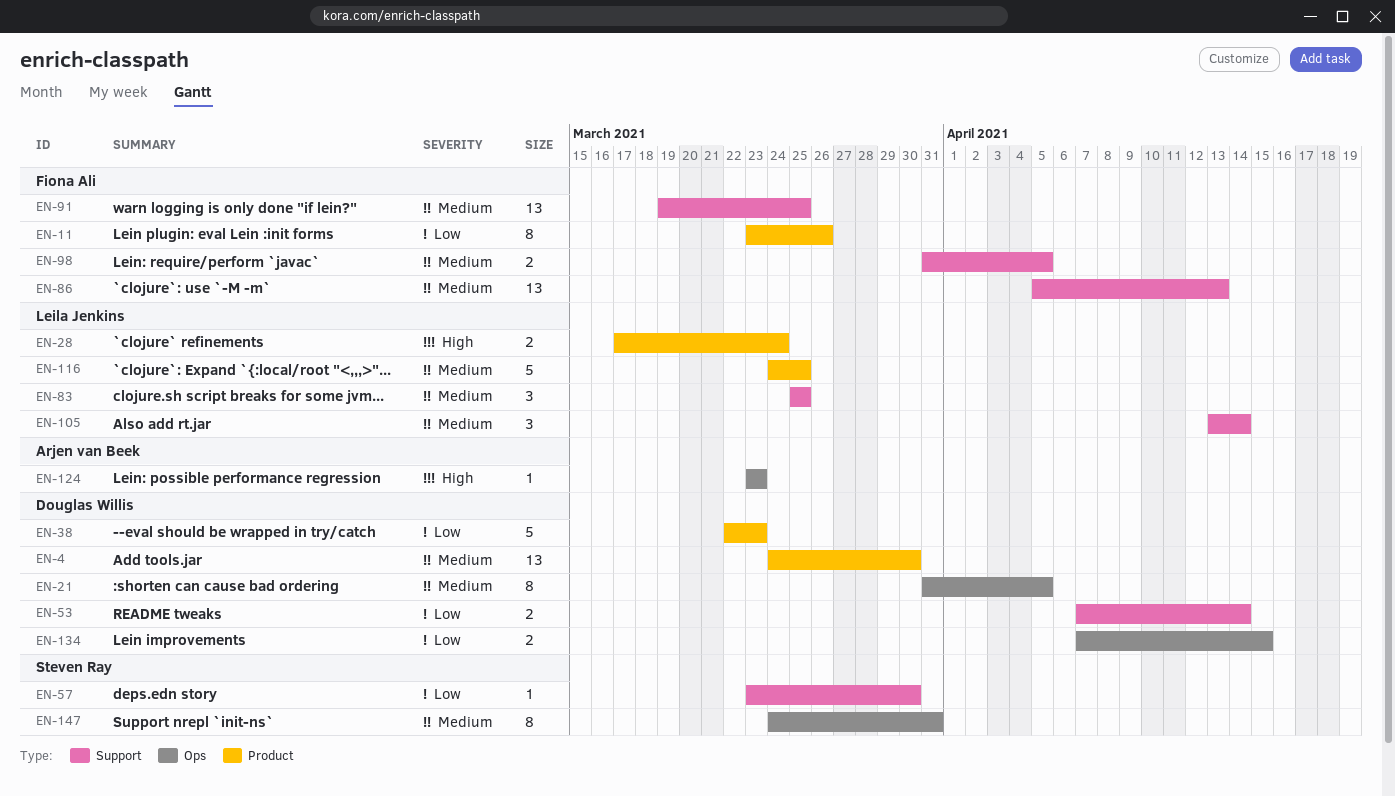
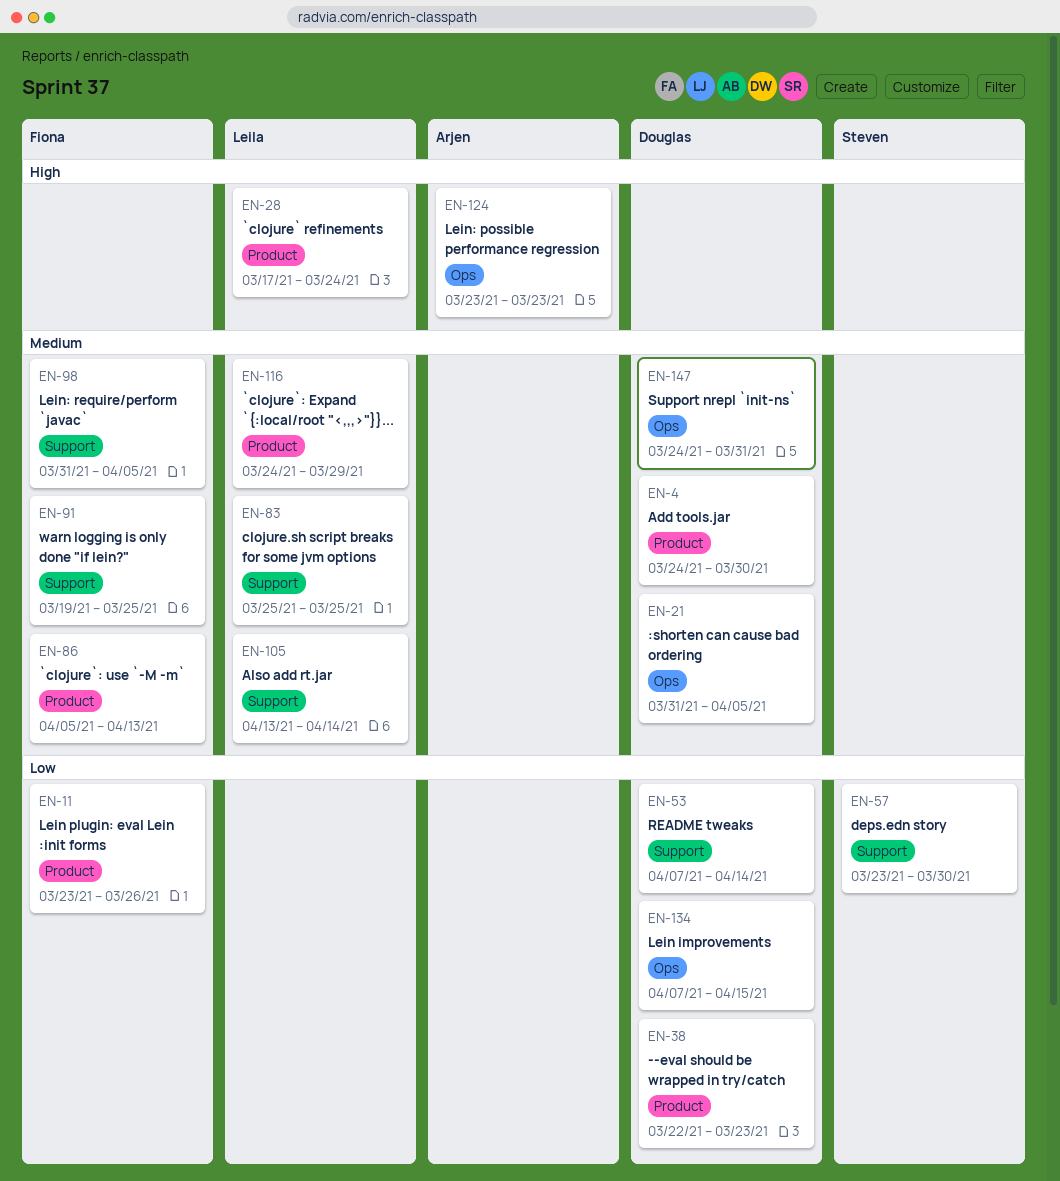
EN-86, label: Support -> Product
EN-116, due: Mar 25 -> Mar 29
EN-147, owner: Steven Ray -> Douglas Willis

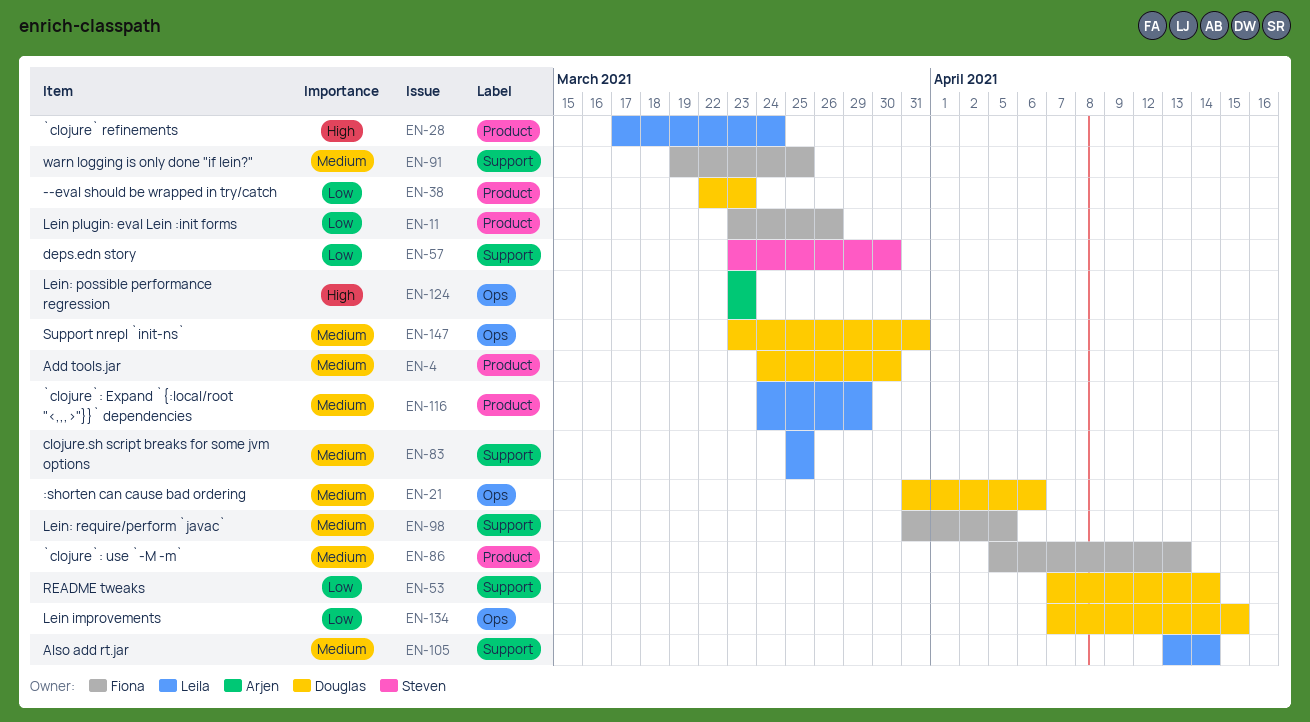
EN-21, due: Apr 5 -> Apr 6
EN-147, start: Mar 24 -> Mar 23

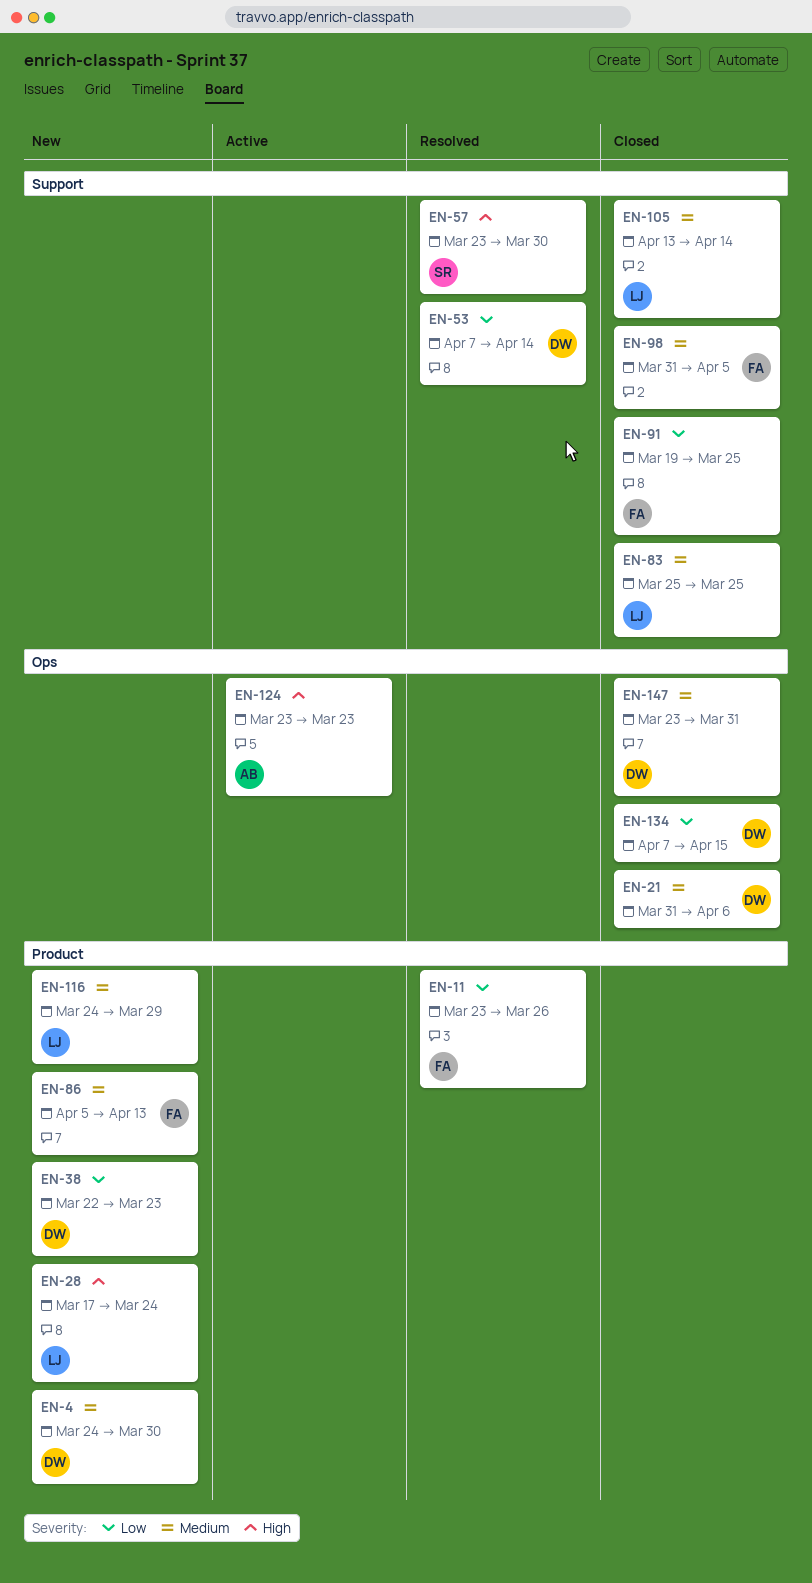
EN-57, priority: Low -> High
EN-91, priority: Medium -> Low

